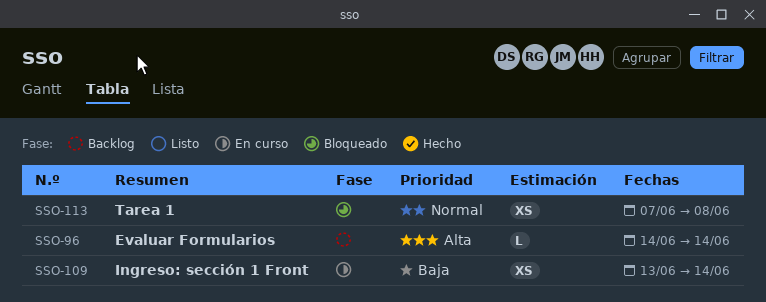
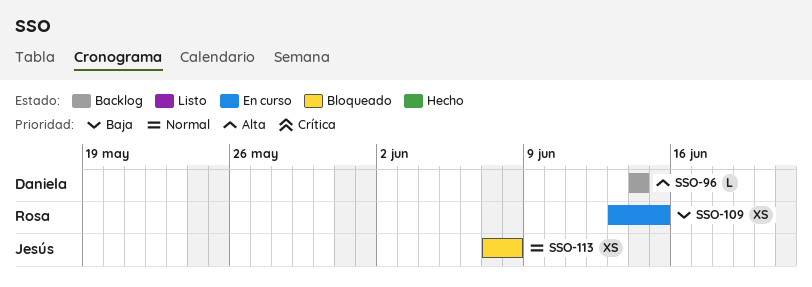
SSO-109, due: Jun 14 -> Jun 15

